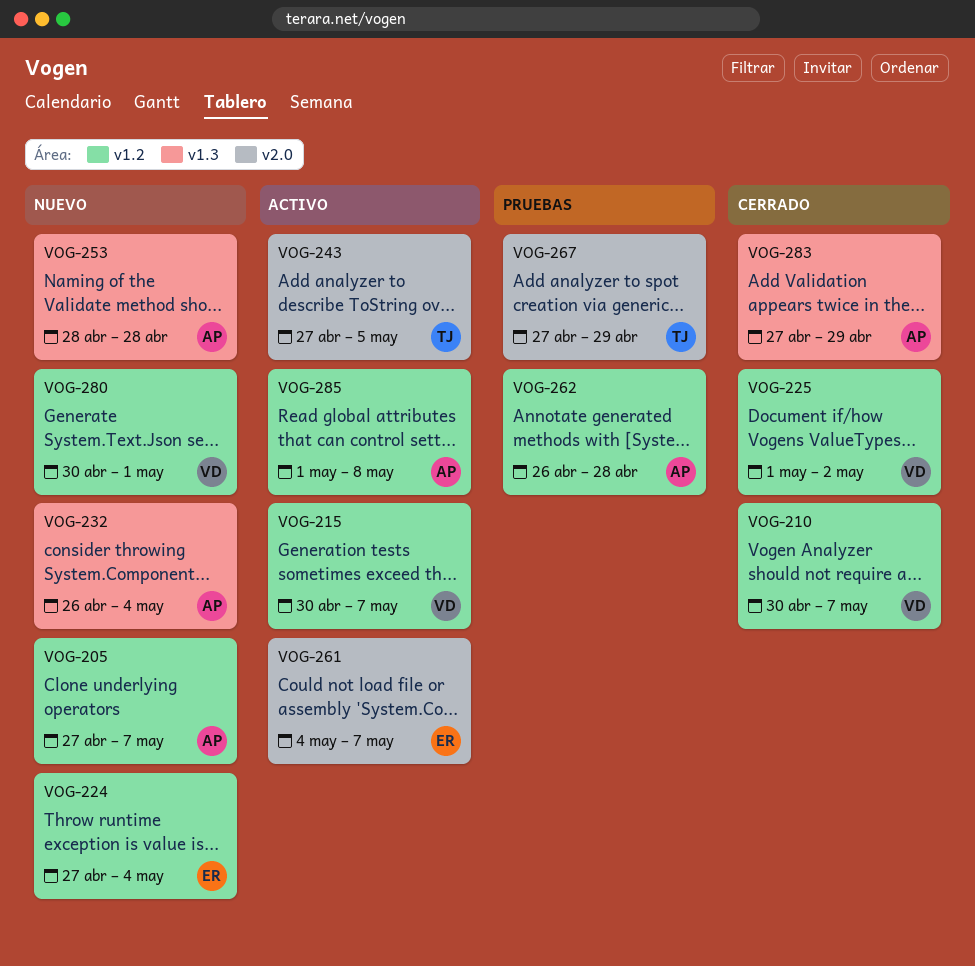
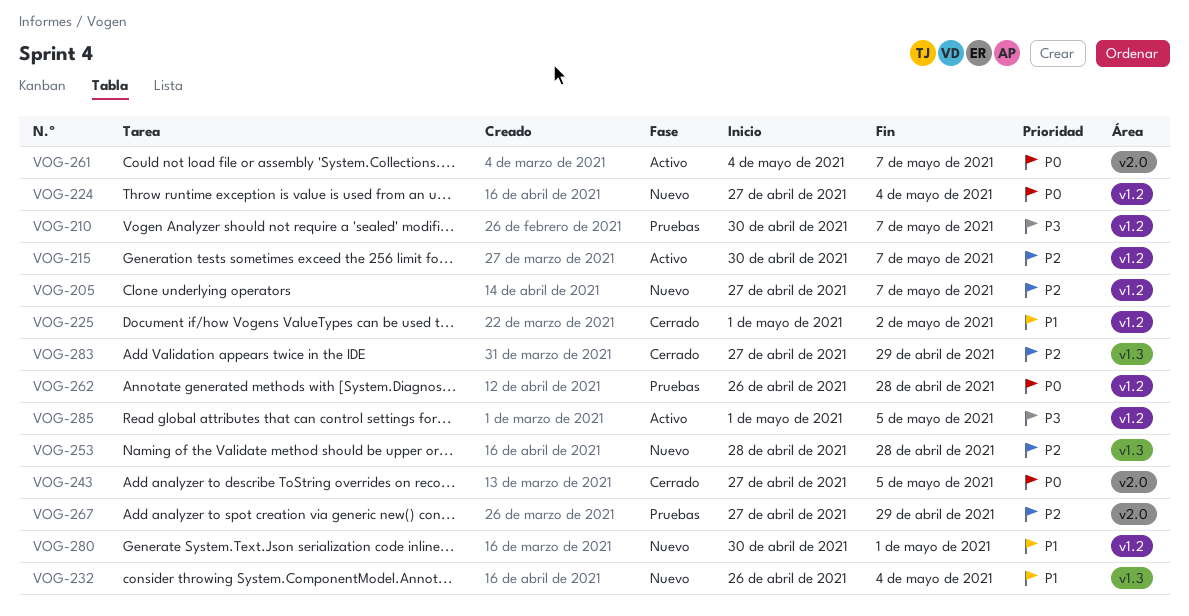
VOG-210, status: Cerrado -> Pruebas
VOG-243, status: Activo -> Cerrado
VOG-285, due: May 8 -> May 5

